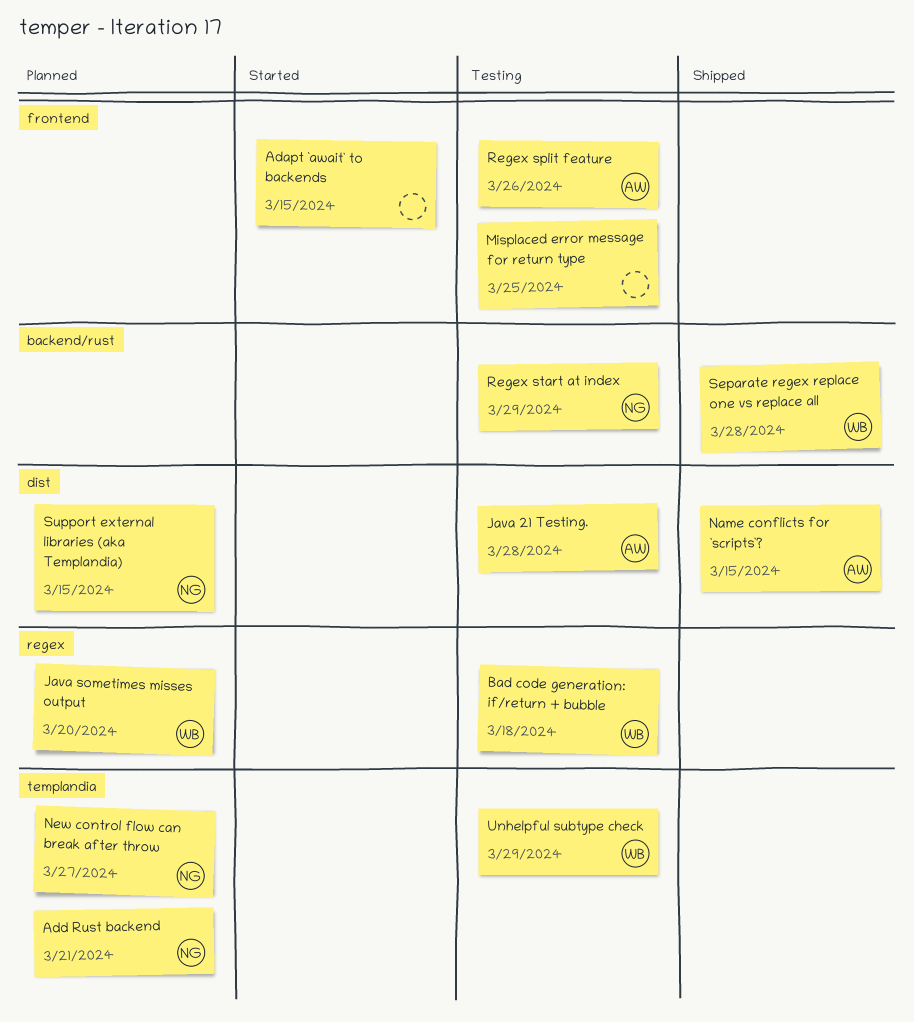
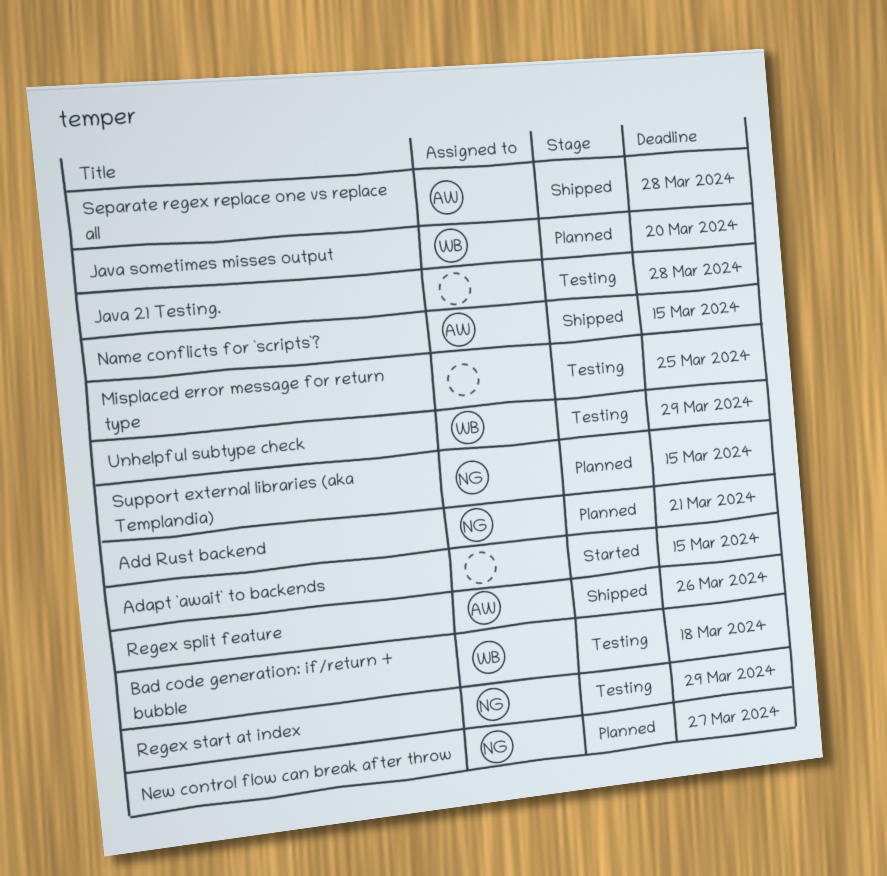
Java 21 Testing., owner: AW -> none
Regex split feature, status: Testing -> Shipped
Separate regex replace one vs replace all, owner: WB -> AW

